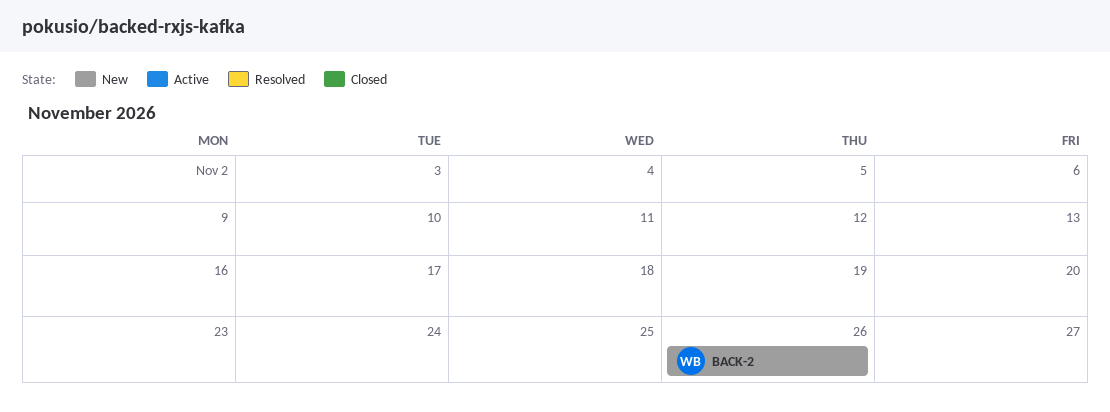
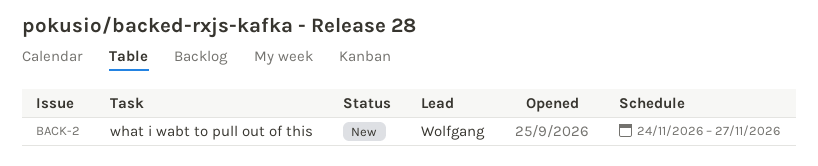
BACK-2, start: Nov 26 -> Nov 24
BACK-2, due: Nov 26 -> Nov 27

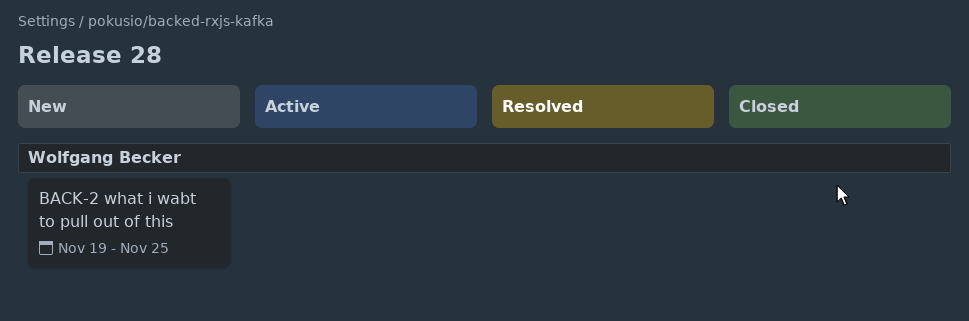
BACK-2, start: Nov 24 -> Nov 19
BACK-2, due: Nov 27 -> Nov 25

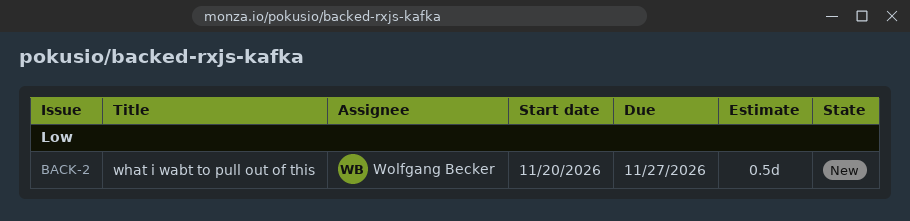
BACK-2, start: Nov 19 -> Nov 20
BACK-2, due: Nov 25 -> Nov 27

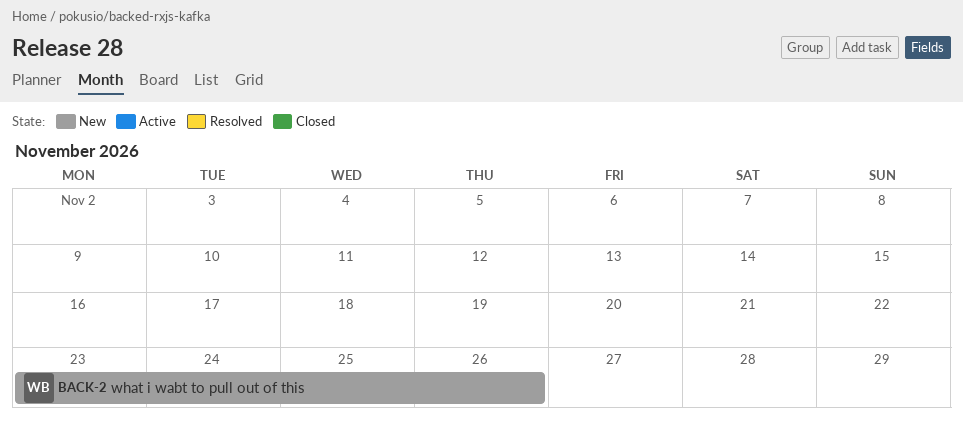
BACK-2, start: Nov 20 -> Nov 23
BACK-2, due: Nov 27 -> Nov 26

